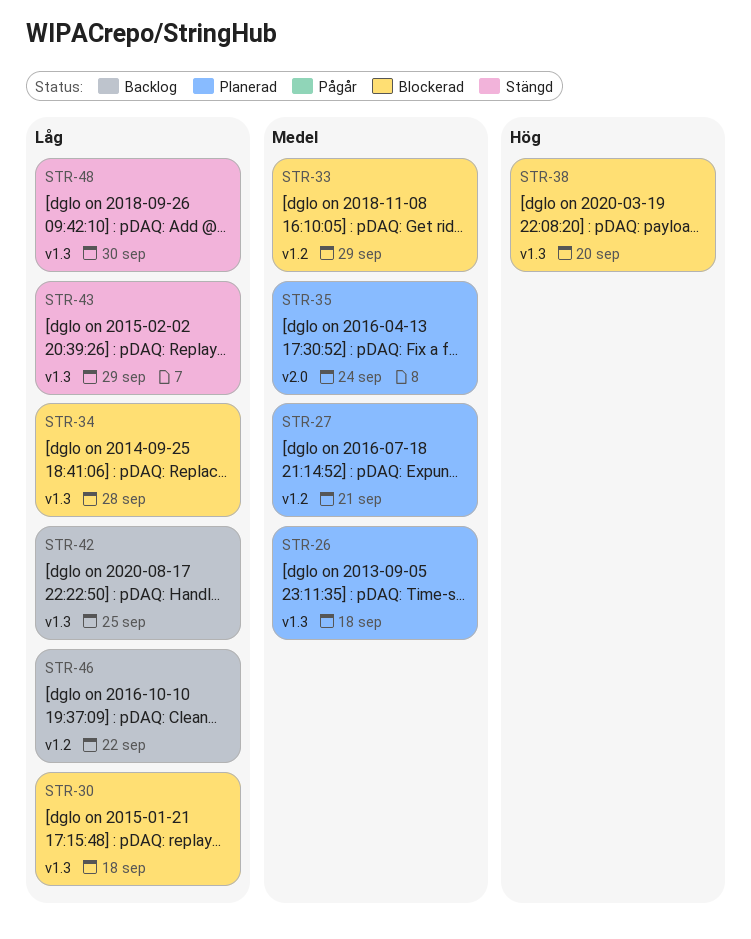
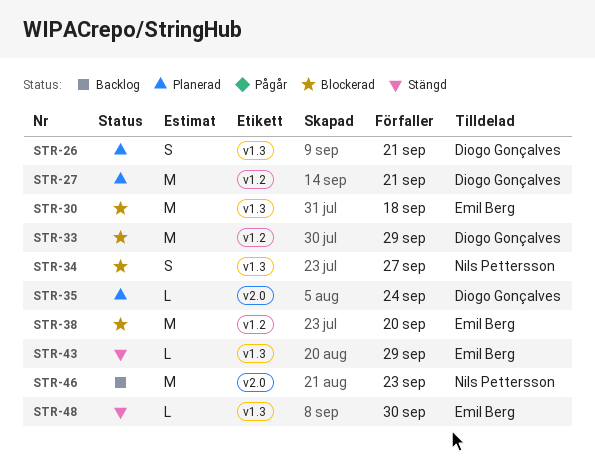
STR-26, due: Sep 18 -> Sep 21
STR-34, due: Sep 28 -> Sep 27
STR-38, label: v1.3 -> v1.2
STR-42: present -> none
STR-46, label: v1.2 -> v2.0
STR-46, due: Sep 22 -> Sep 23

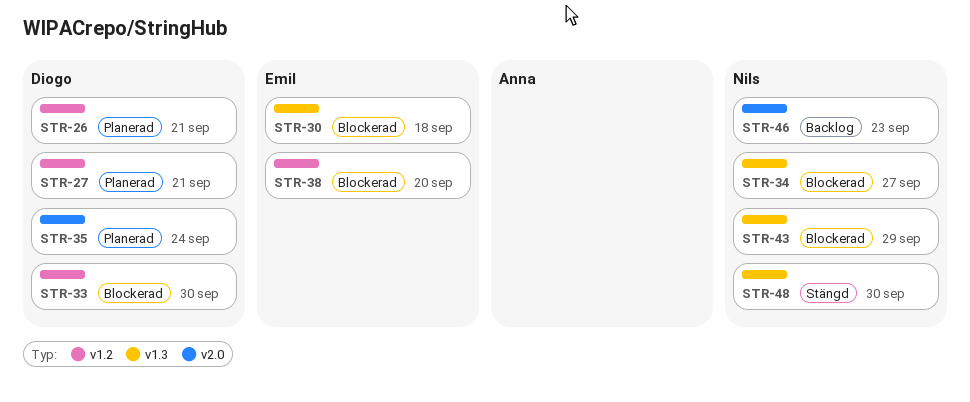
STR-26, label: v1.3 -> v1.2
STR-33, due: Sep 29 -> Sep 30
STR-43, status: Stängd -> Blockerad
STR-43, owner: Emil Berg -> Nils Pettersson
STR-48, owner: Emil Berg -> Nils Pettersson

